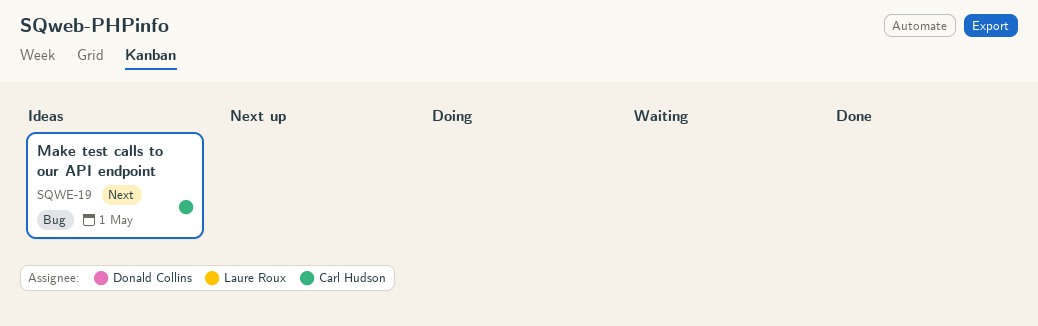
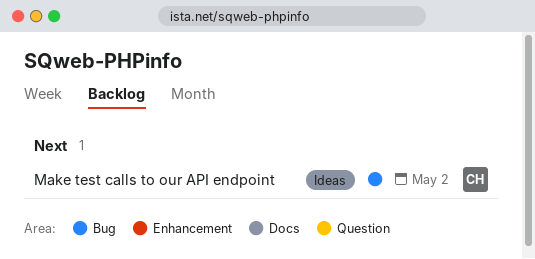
Make test calls to our API endpoint, due: May 1 -> May 2

